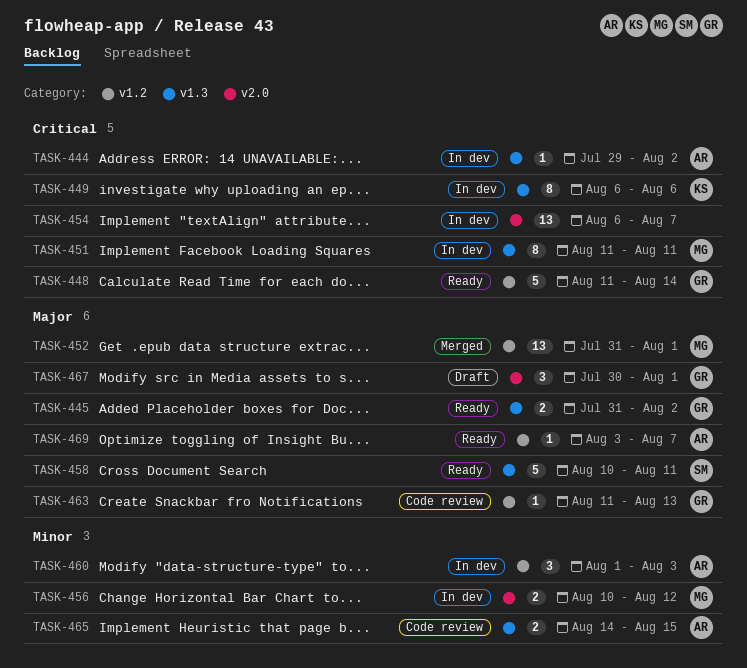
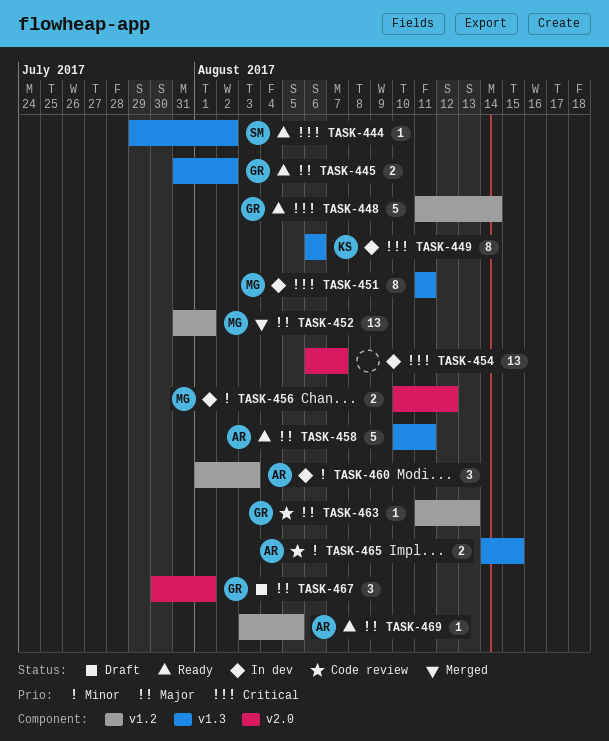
TASK-444, status: In dev -> Ready
TASK-444, owner: AR -> SM
TASK-458, owner: SM -> AR
TASK-469, due: Aug 7 -> Aug 5

